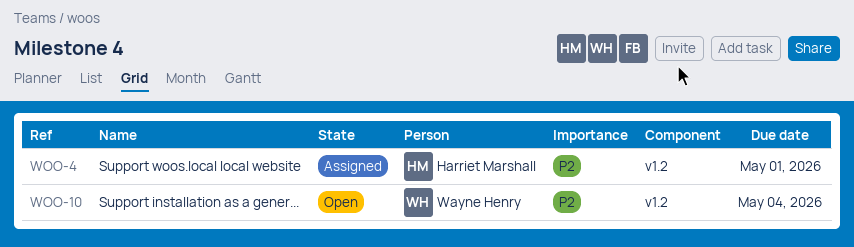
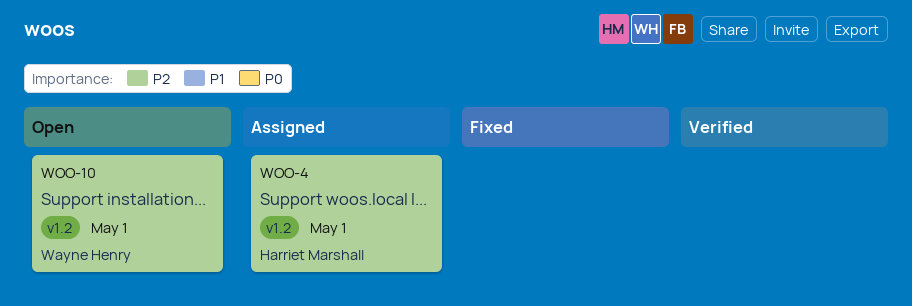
WOO-10, due: May 4 -> May 1

